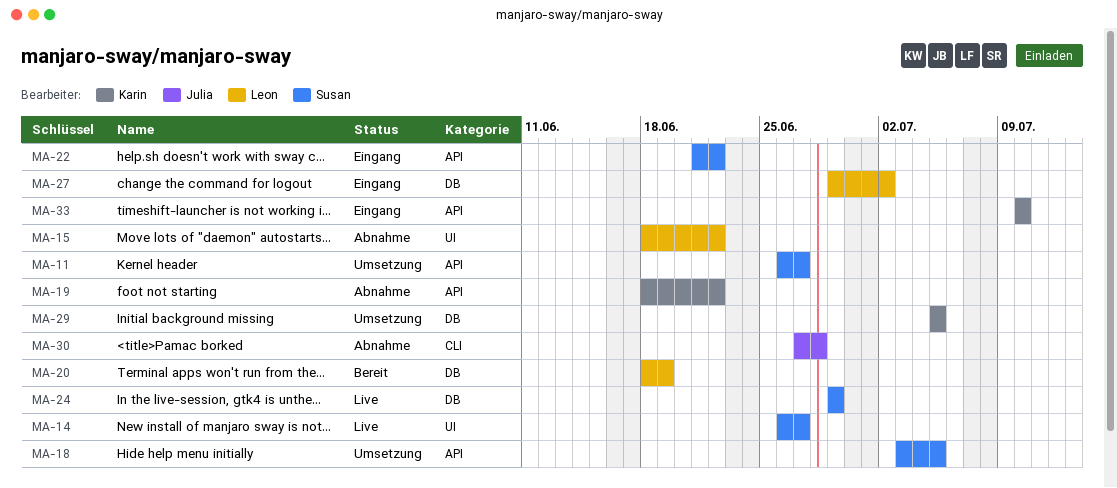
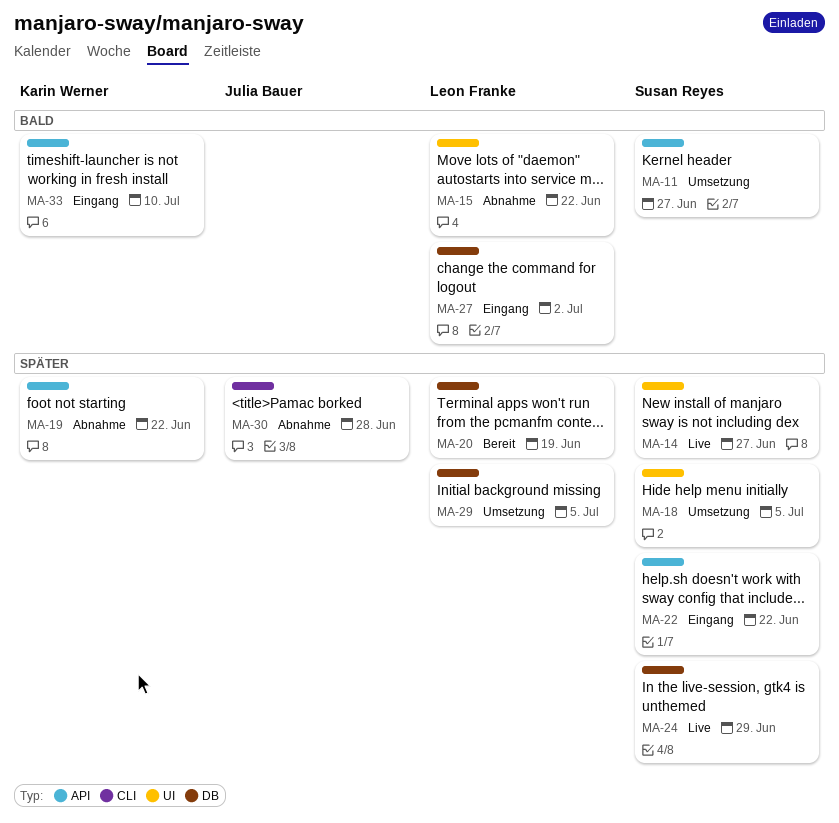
MA-18, label: API -> UI
MA-29, owner: Karin Werner -> Leon Franke

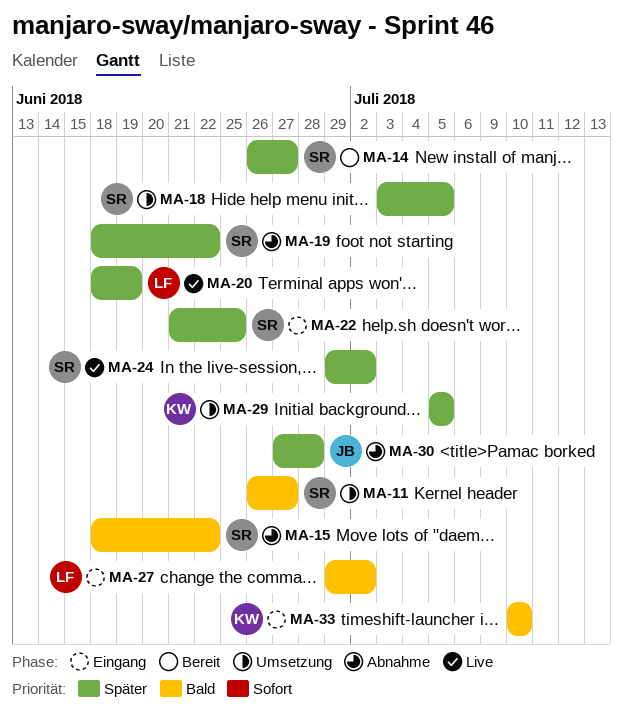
MA-14, status: Live -> Bereit
MA-15, owner: Leon Franke -> Susan Reyes
MA-19, owner: Karin Werner -> Susan Reyes
MA-20, status: Bereit -> Live
MA-22, due: Jun 22 -> Jun 25
MA-24, due: Jun 29 -> Jul 2
MA-29, owner: Leon Franke -> Karin Werner

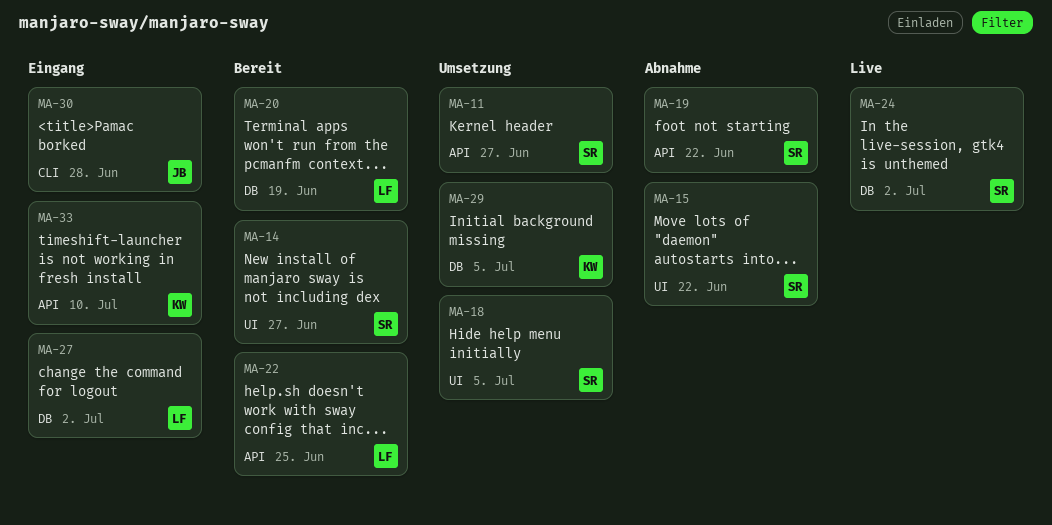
MA-20, status: Live -> Bereit
MA-22, status: Eingang -> Bereit
MA-22, owner: SR -> LF
MA-30, status: Abnahme -> Eingang

